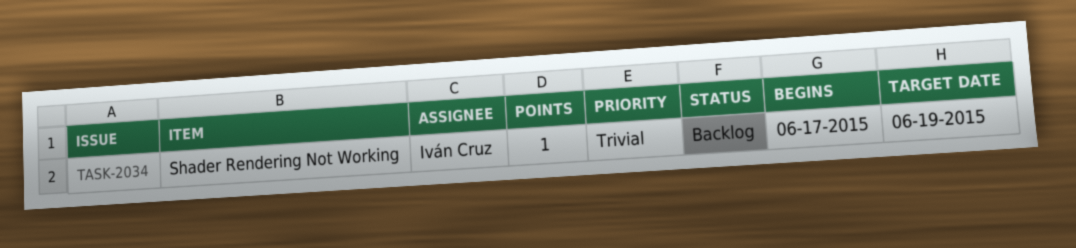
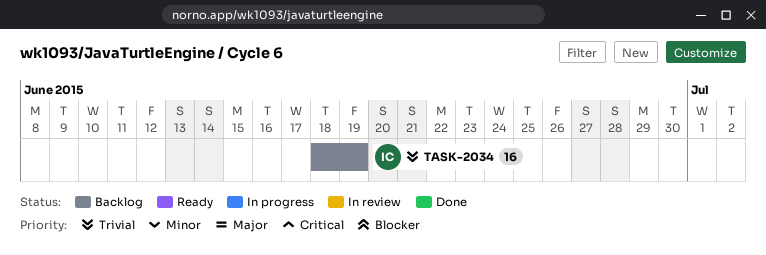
TASK-2034, estimate: 1 -> 16
TASK-2034, start: Jun 17 -> Jun 18

